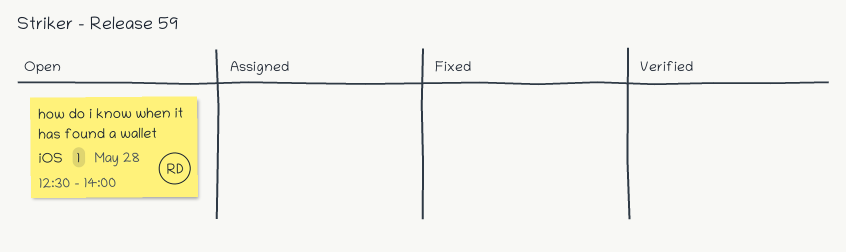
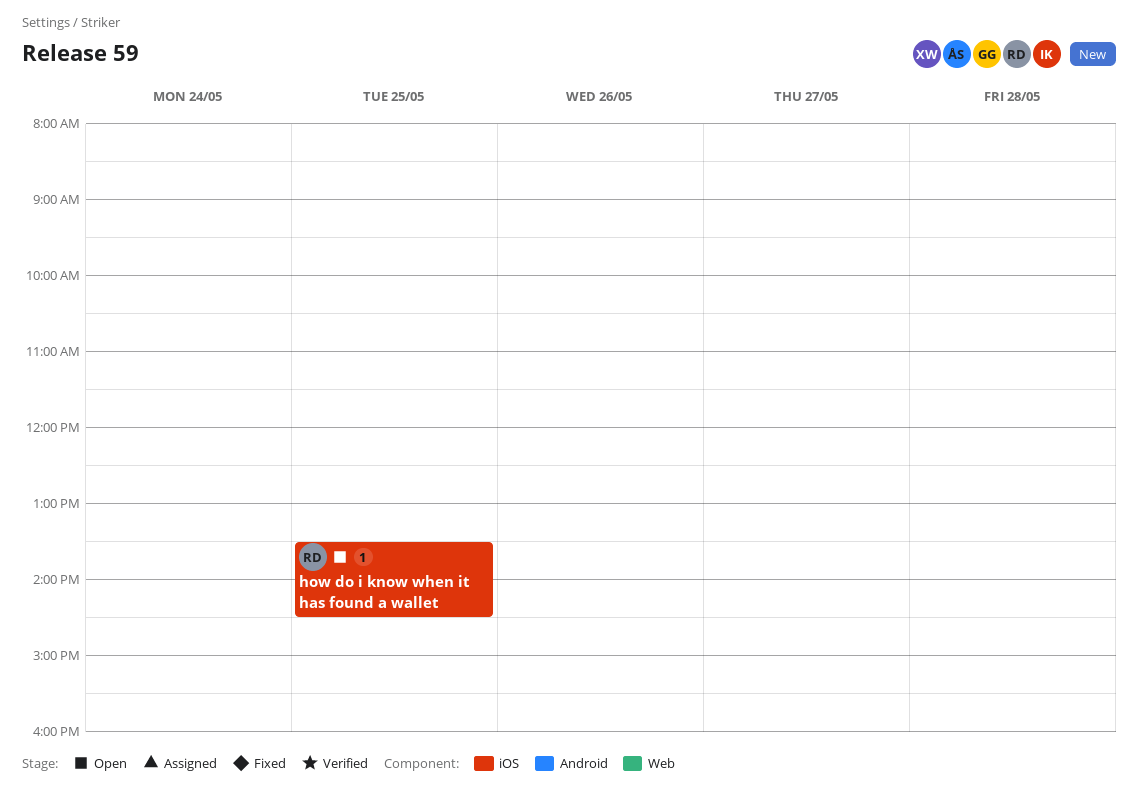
how do i know when it has found a wallet, day: May 28 -> May 25
how do i know when it has found a wallet, begins: 12:30 -> 13:30
how do i know when it has found a wallet, ends: 14:00 -> 14:30

